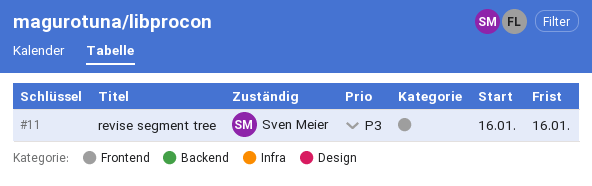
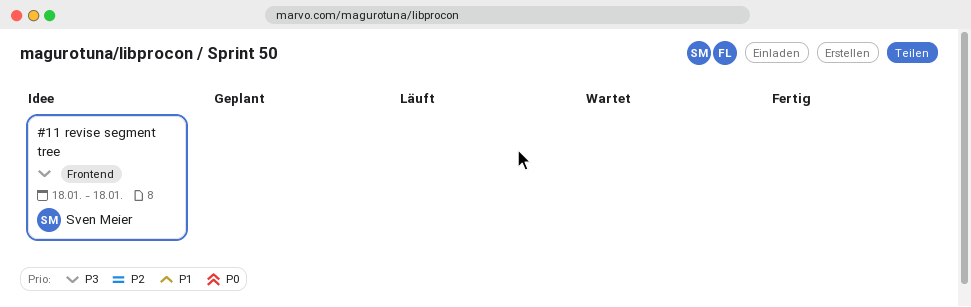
#11, start: Jan 16 -> Jan 18
#11, due: Jan 16 -> Jan 18

